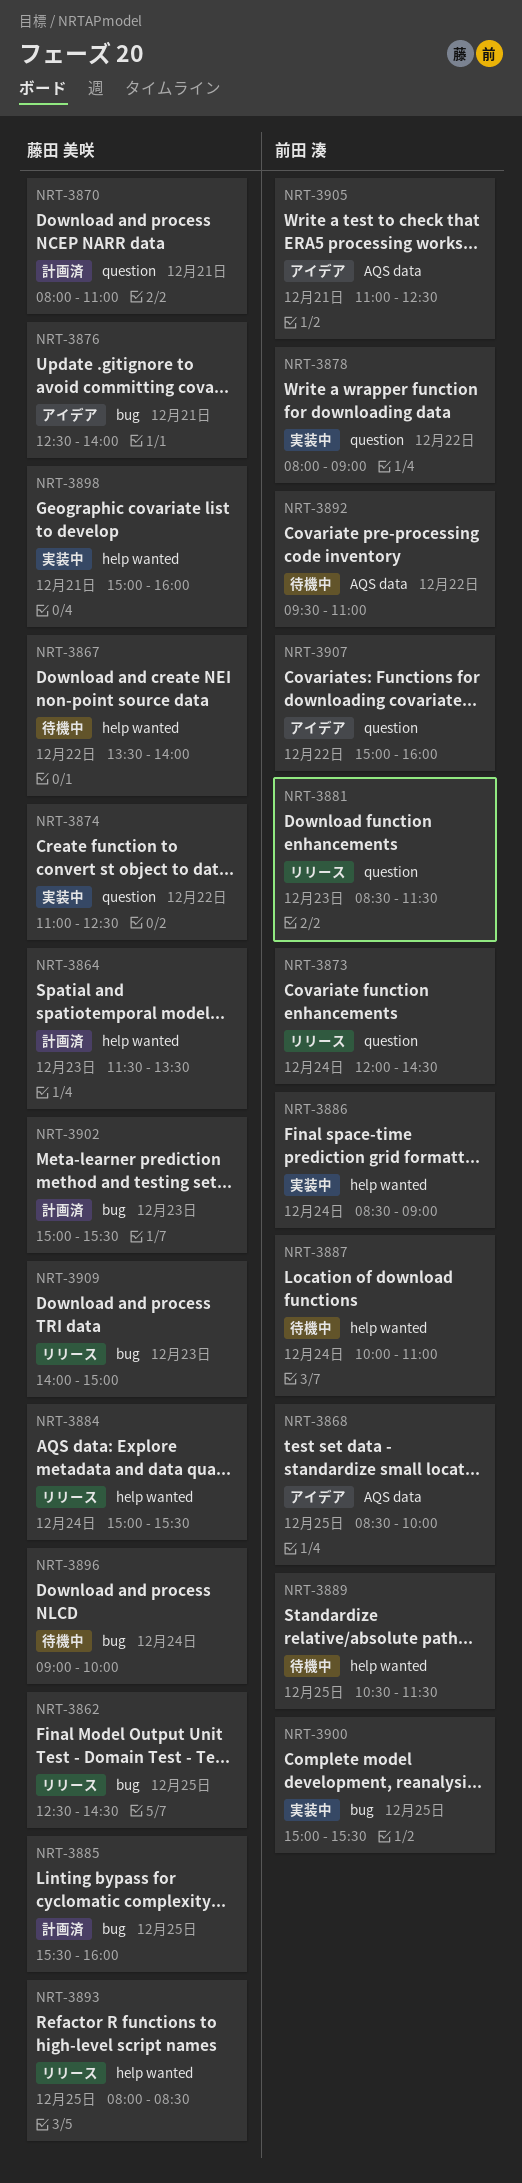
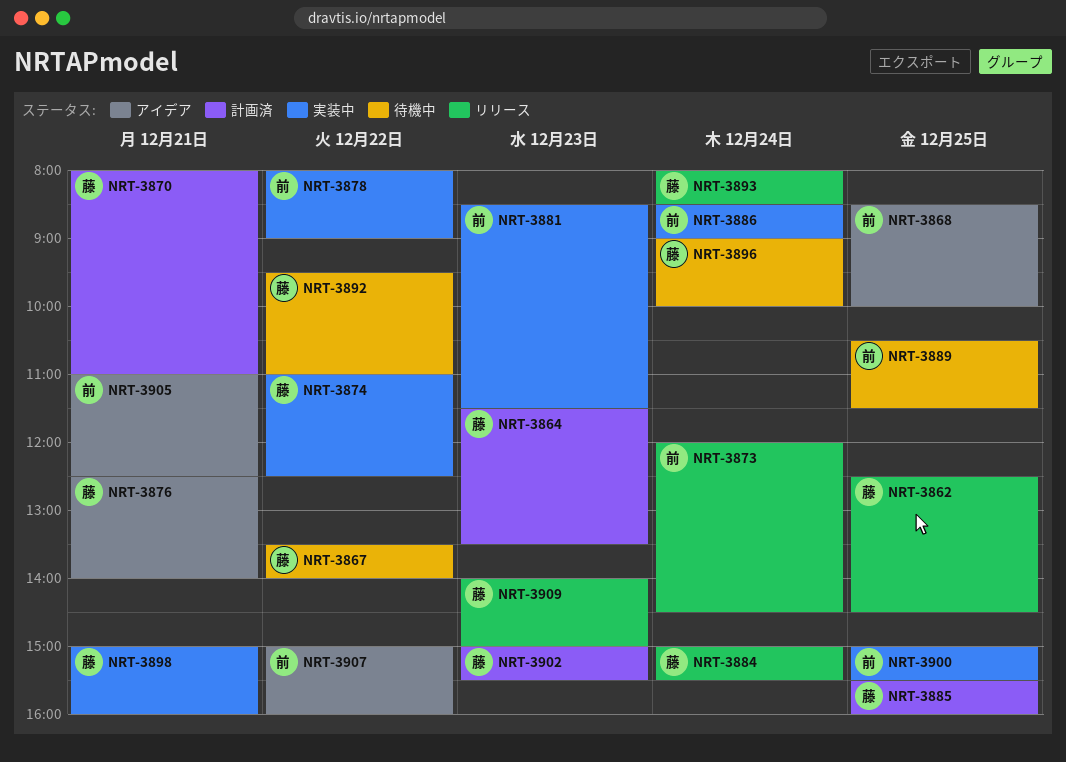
NRT-3881, status: リリース -> 実装中
NRT-3887: present -> none
NRT-3892, owner: 前田 湊 -> 藤田 美咲
NRT-3893, day: Dec 25 -> Dec 24

